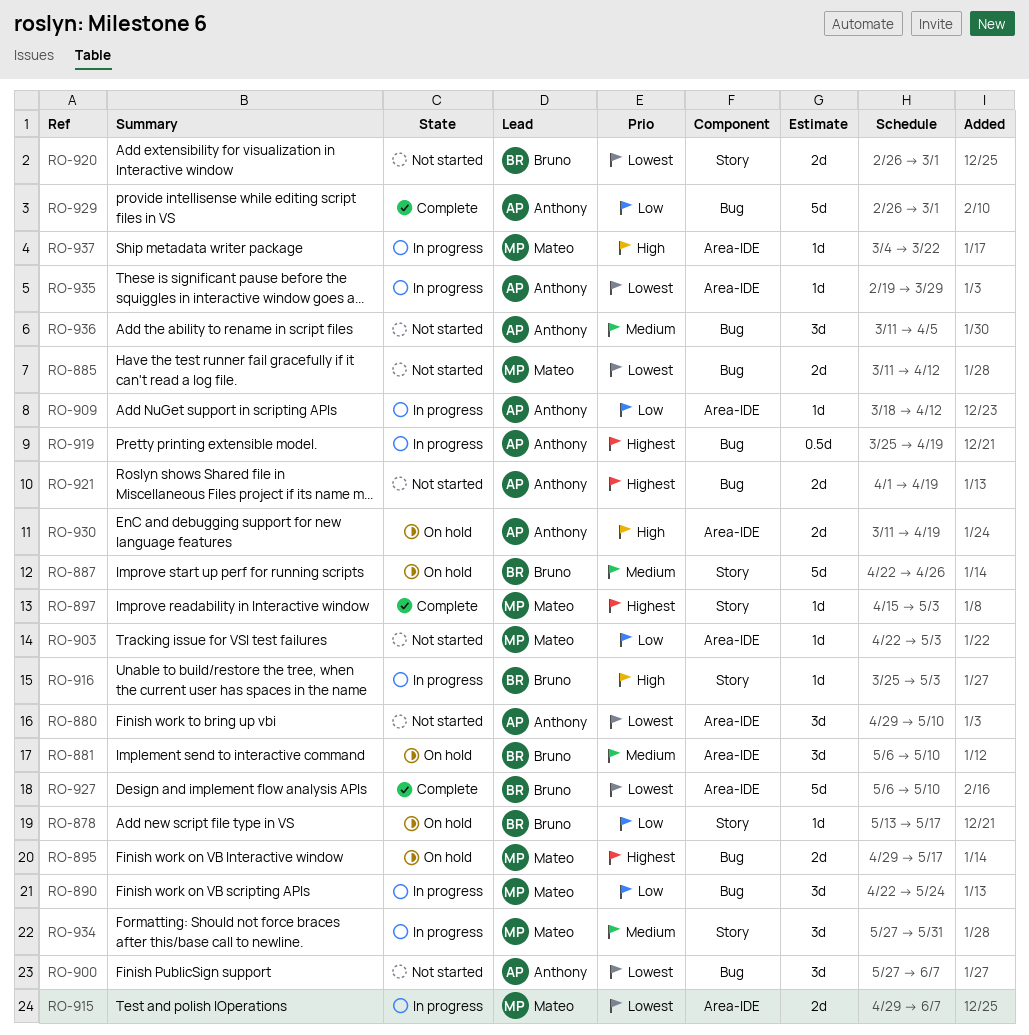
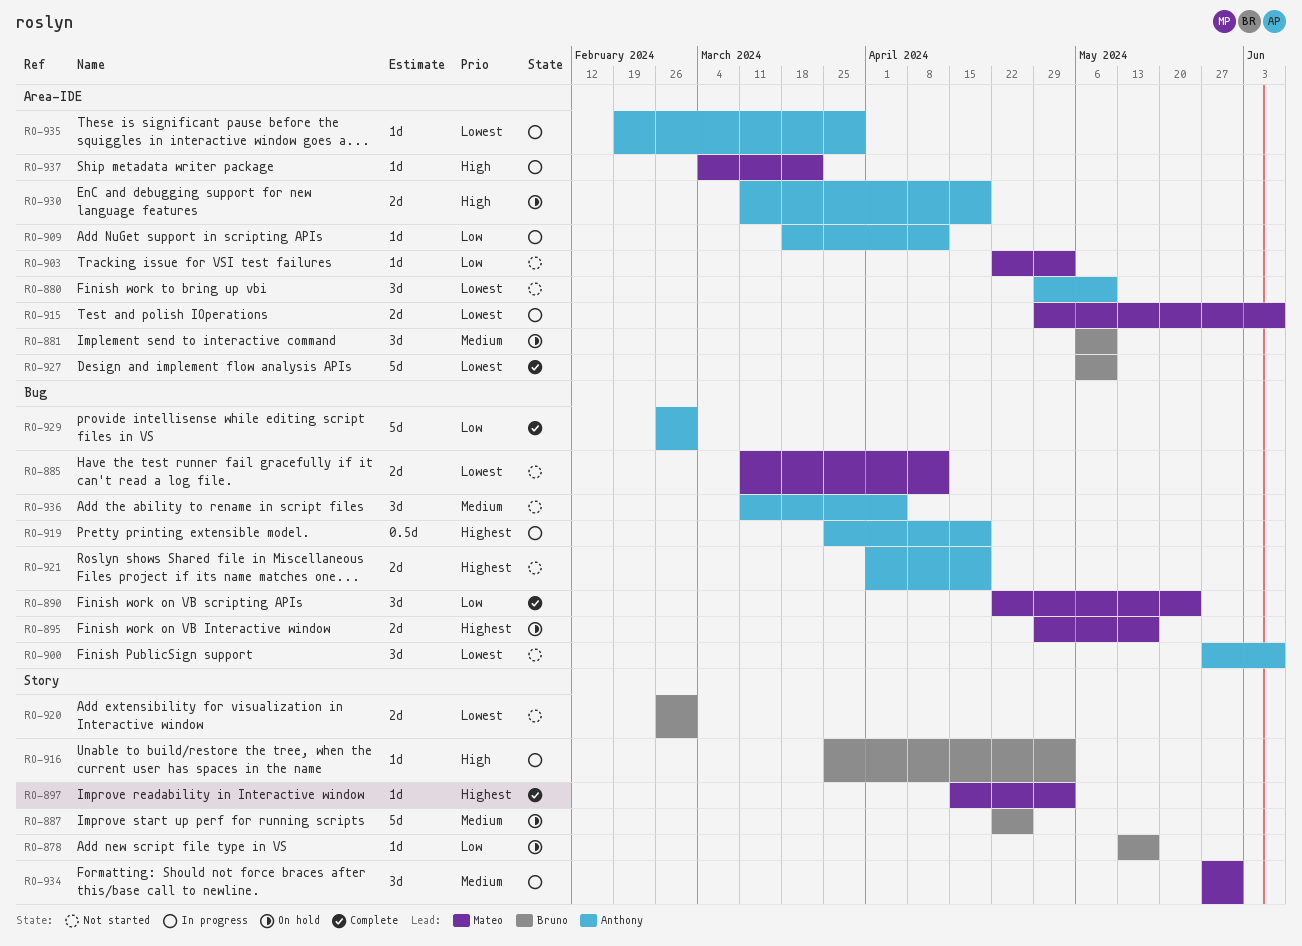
RO-890, status: In progress -> Complete

